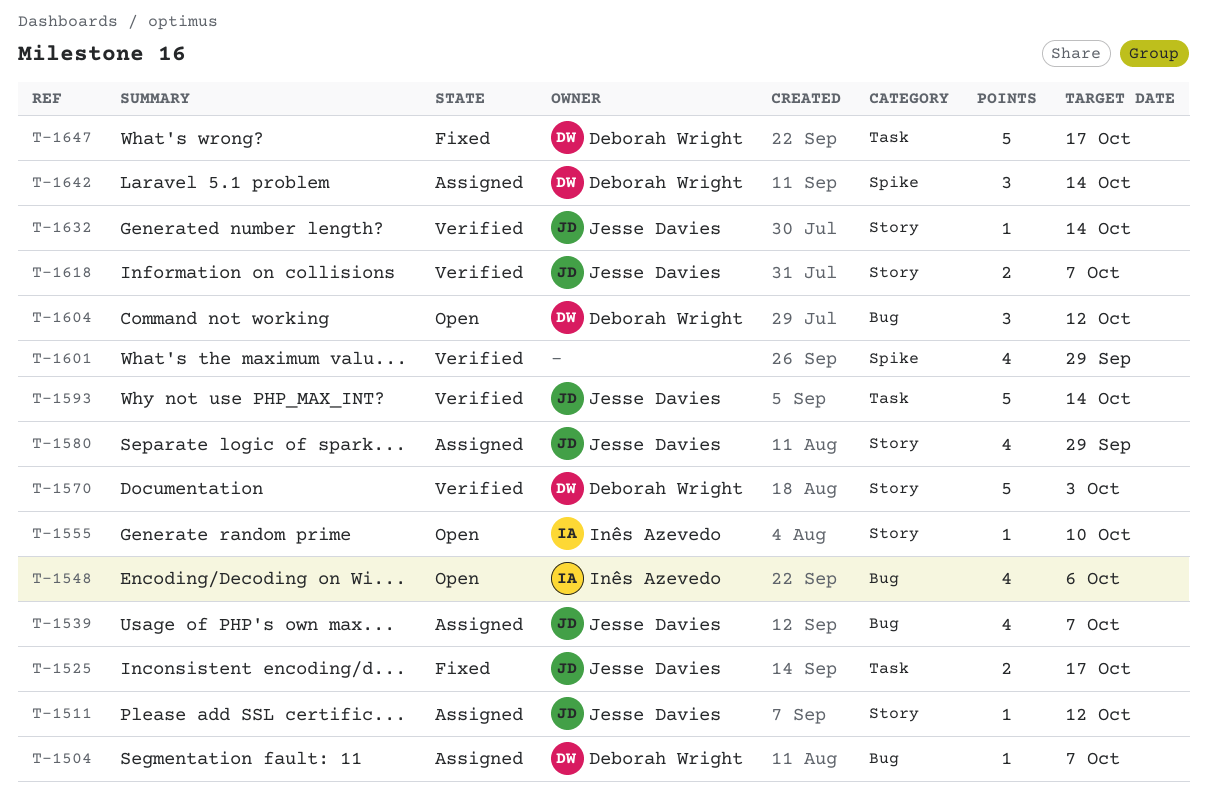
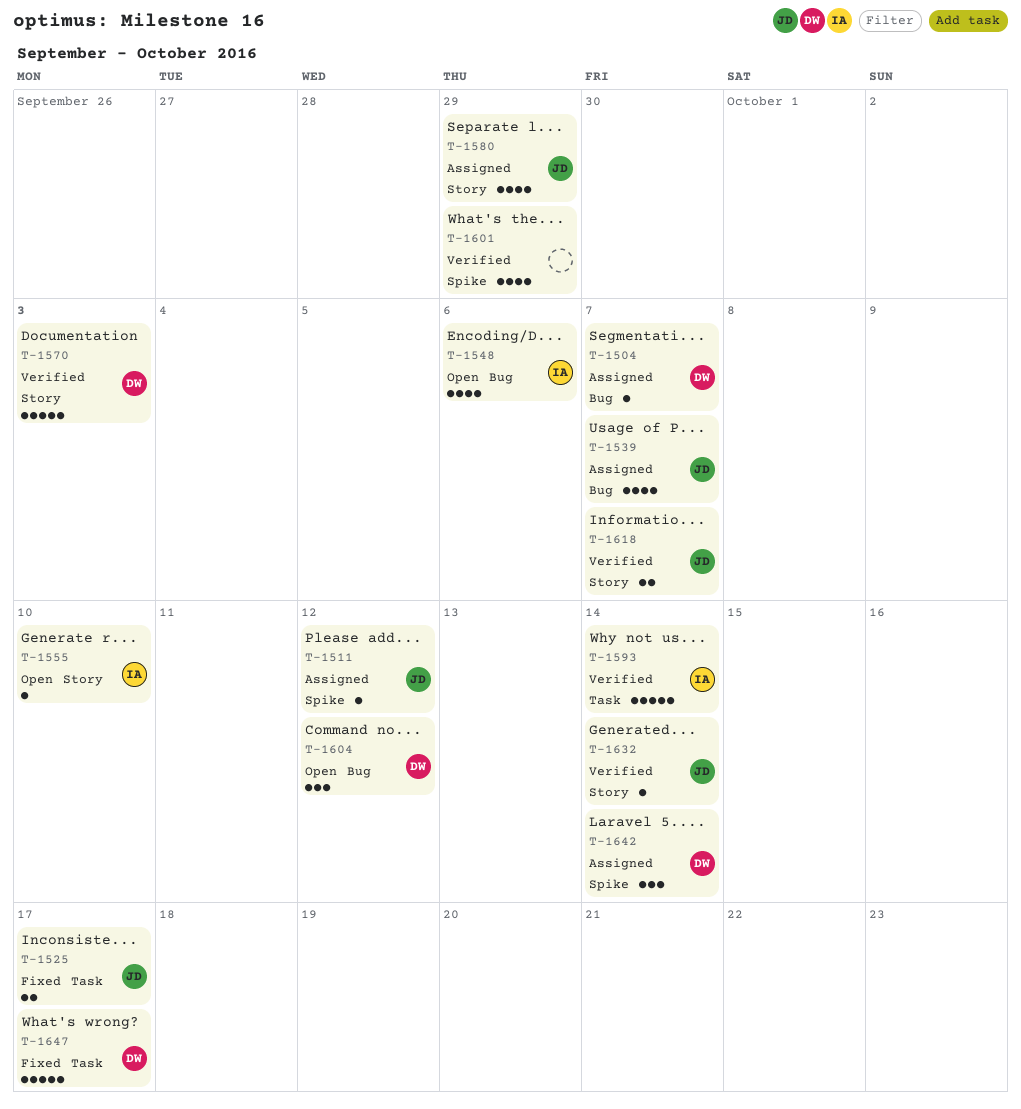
T-1511, label: Story -> Spike
T-1593, owner: Jesse Davies -> Inês Azevedo

